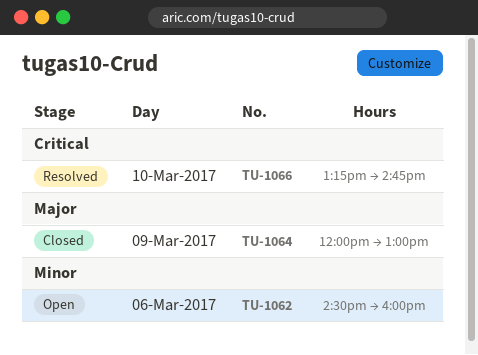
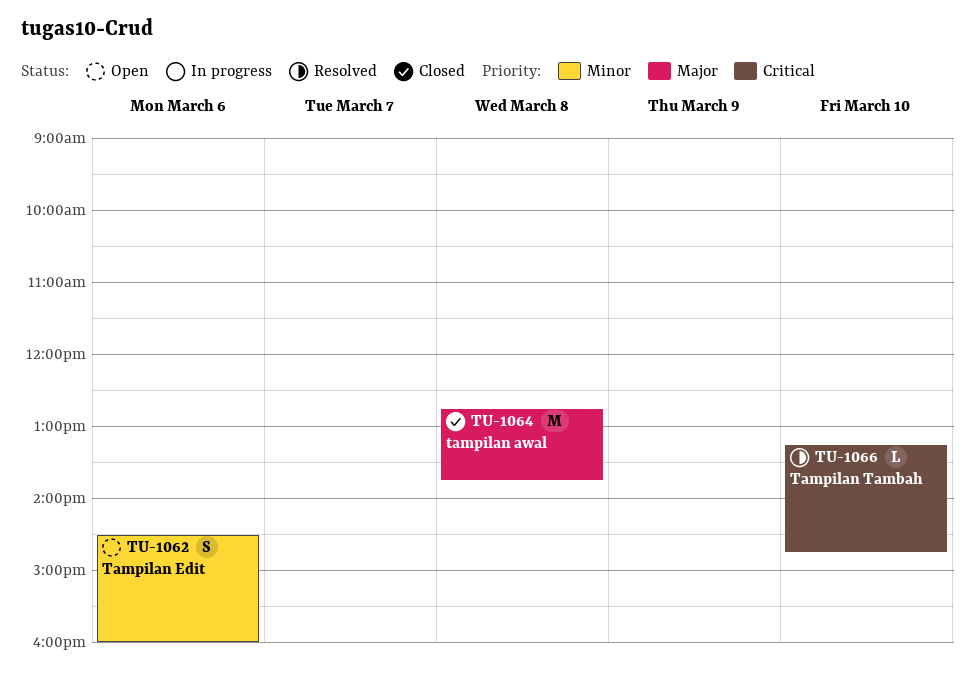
TU-1064, day: Mar 9 -> Mar 8
TU-1064, begins: 12:00 -> 12:45
TU-1064, ends: 13:00 -> 13:45

